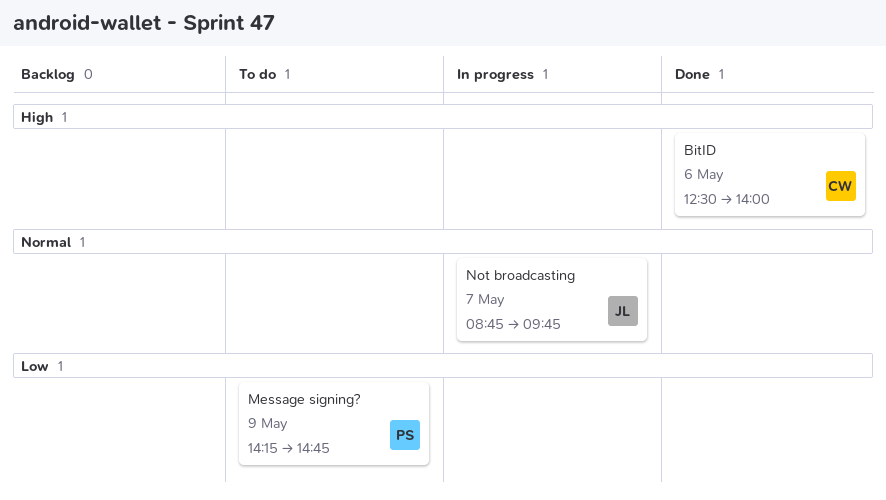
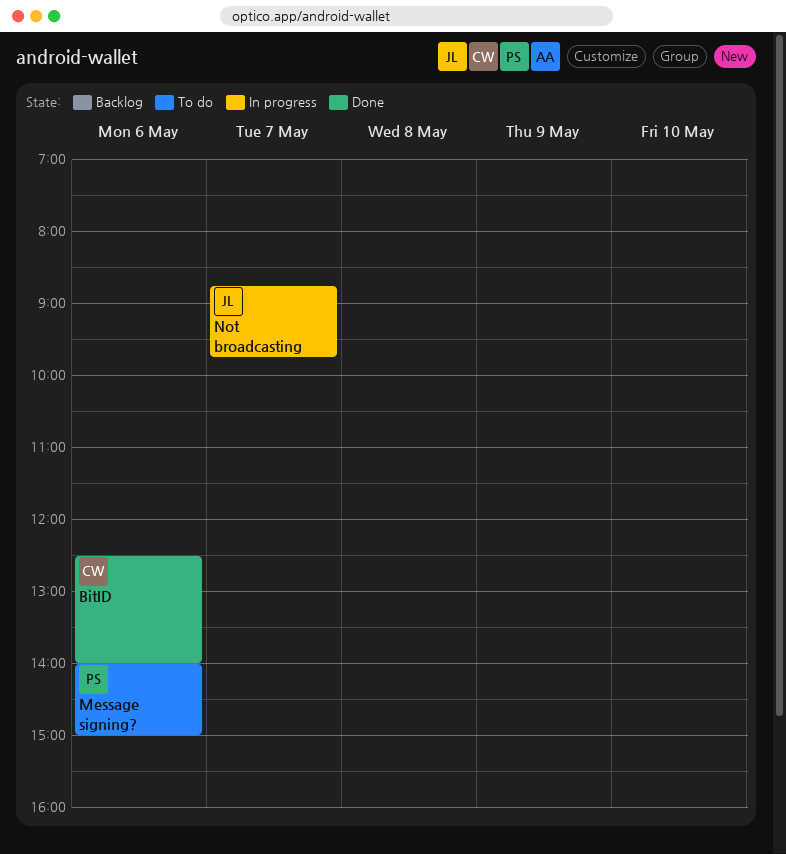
Message signing?, day: May 9 -> May 6
Message signing?, begins: 14:15 -> 14:00
Message signing?, ends: 14:45 -> 15:00

